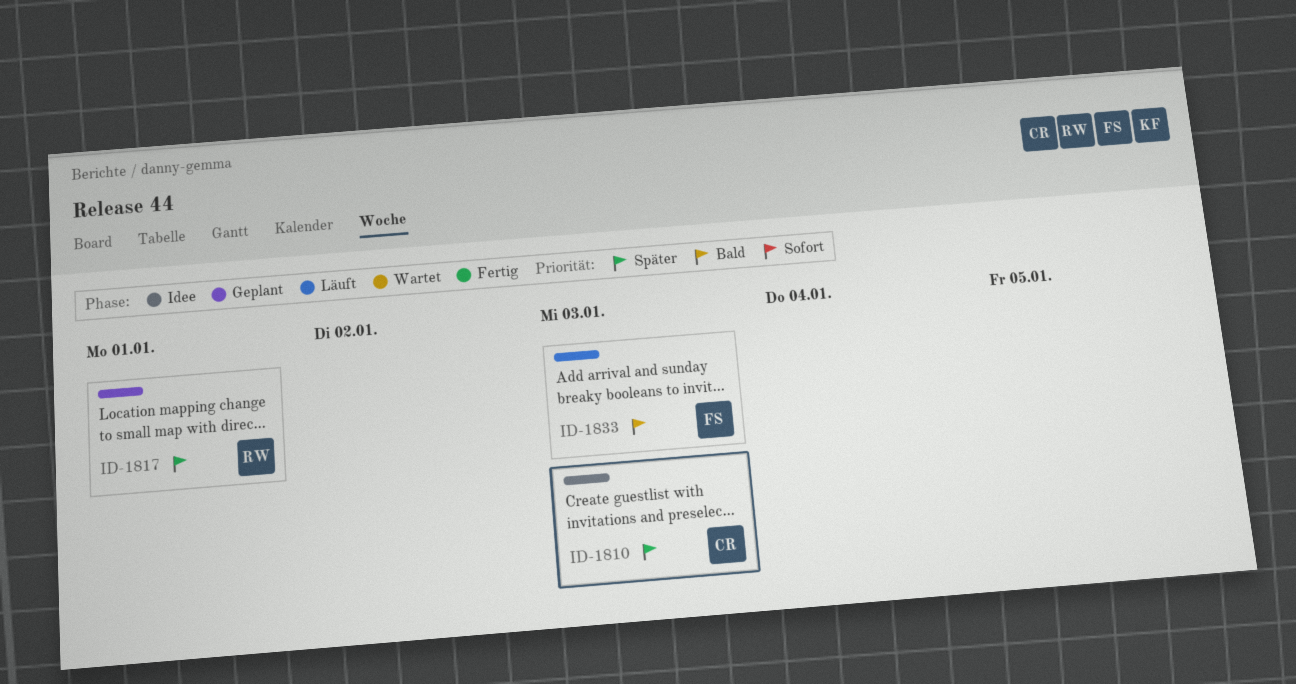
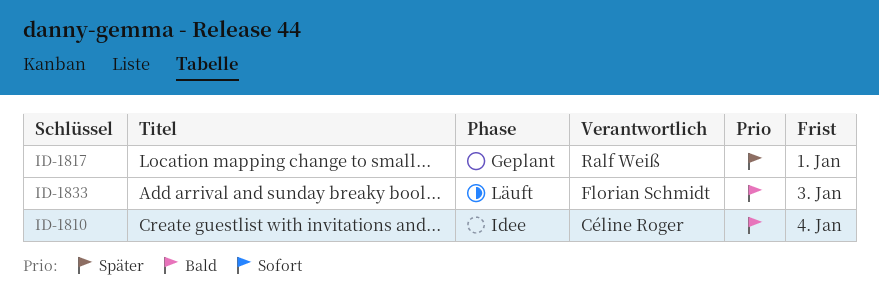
ID-1810, priority: Später -> Bald
ID-1810, due: Jan 3 -> Jan 4

